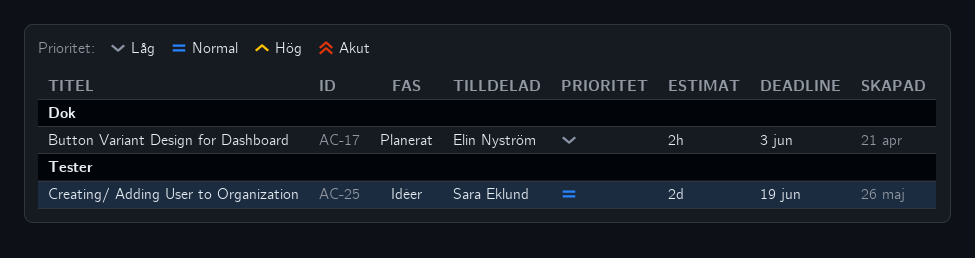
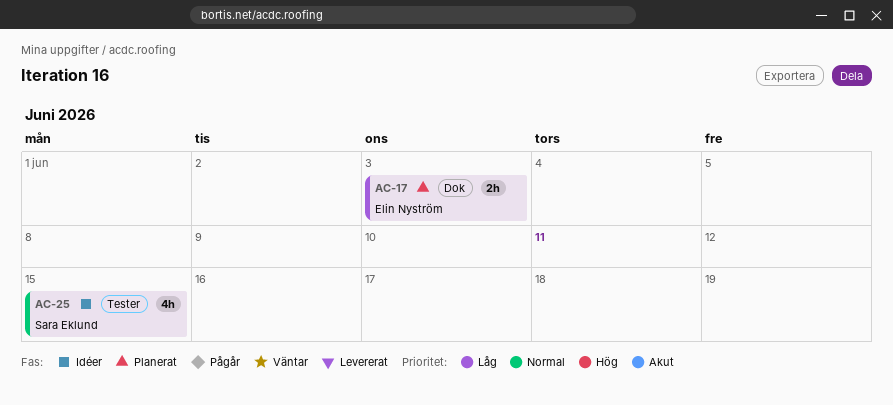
AC-25, estimate: 2d -> 4h
AC-25, due: Jun 19 -> Jun 15

